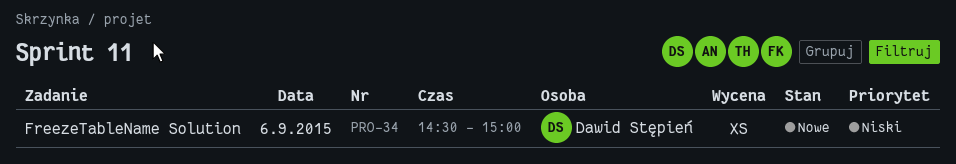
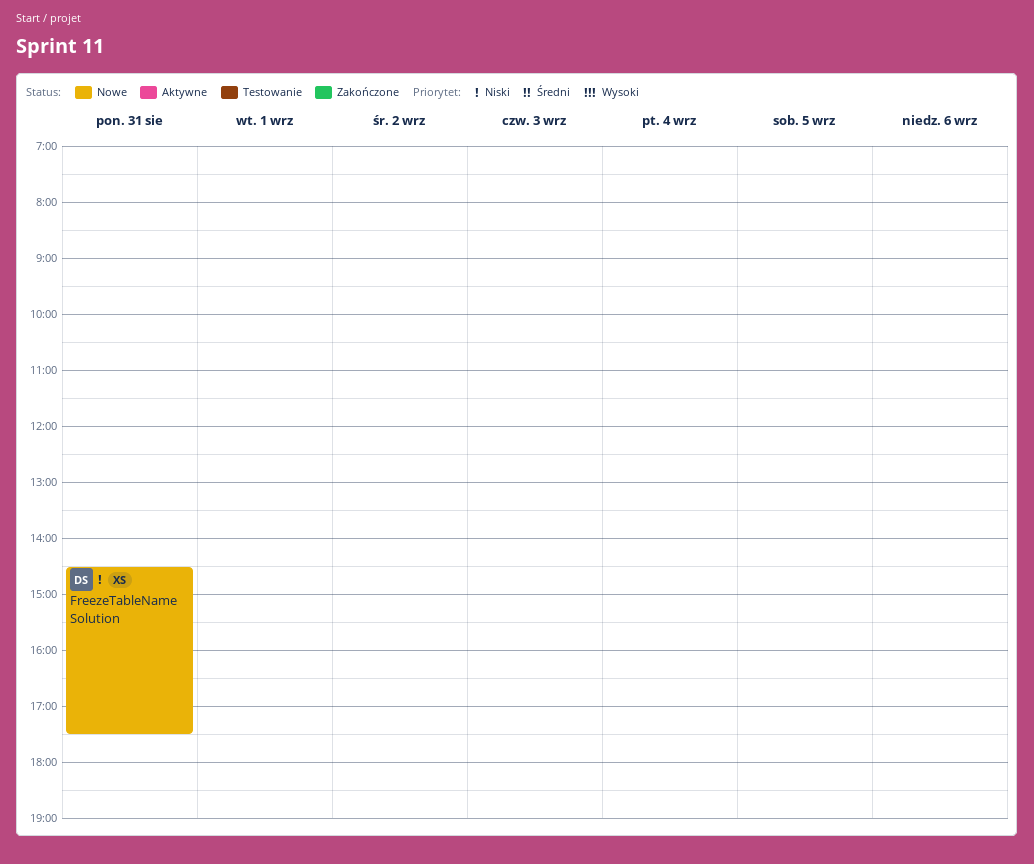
FreezeTableName Solution, day: Sep 6 -> Aug 31
FreezeTableName Solution, ends: 15:00 -> 17:30

